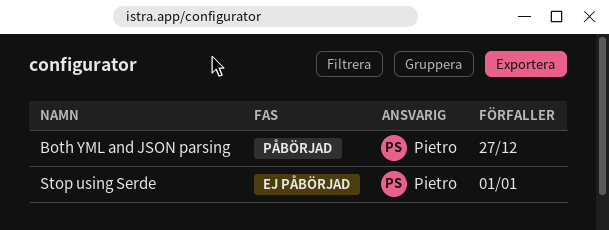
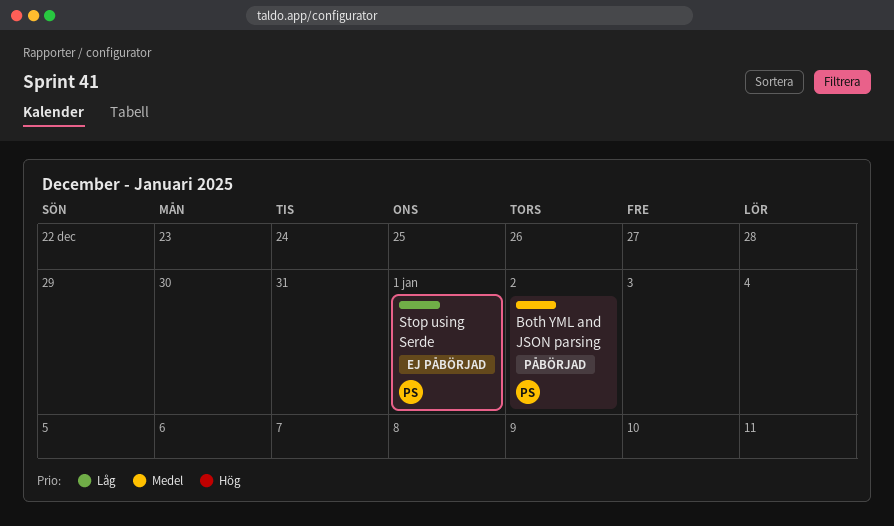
Both YML and JSON parsing, due: Dec 27 -> Jan 2

